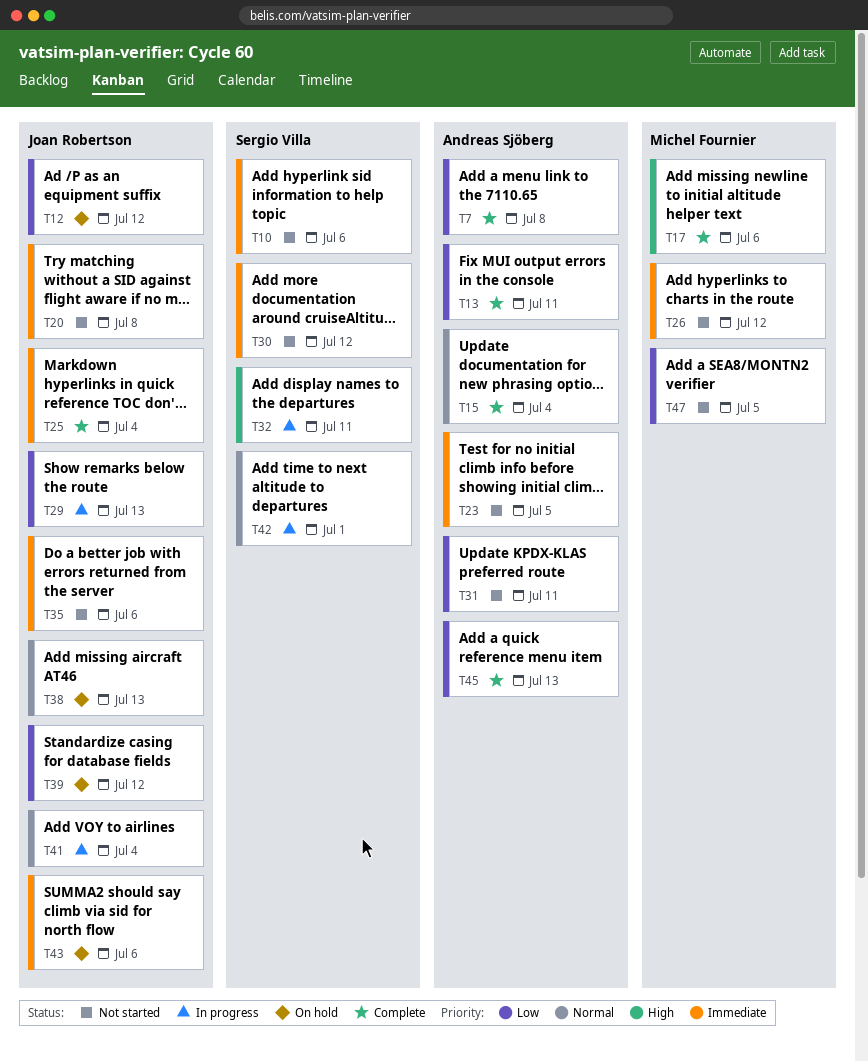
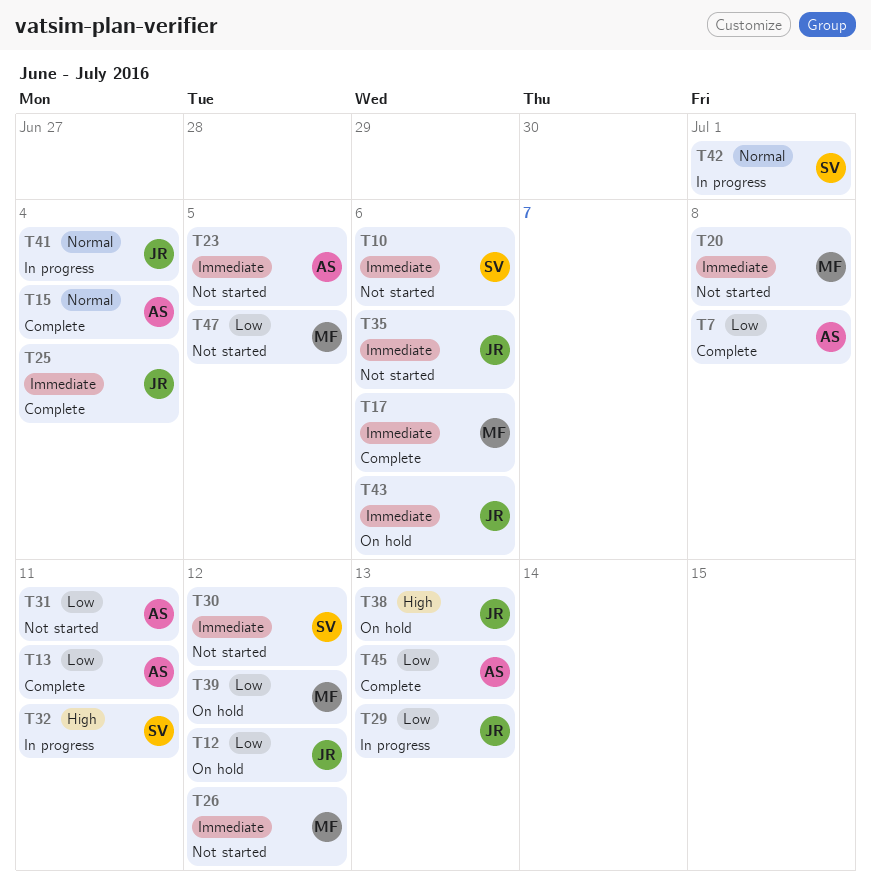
T17, priority: High -> Immediate
T20, owner: Joan Robertson -> Michel Fournier
T38, priority: Normal -> High
T39, owner: Joan Robertson -> Michel Fournier

